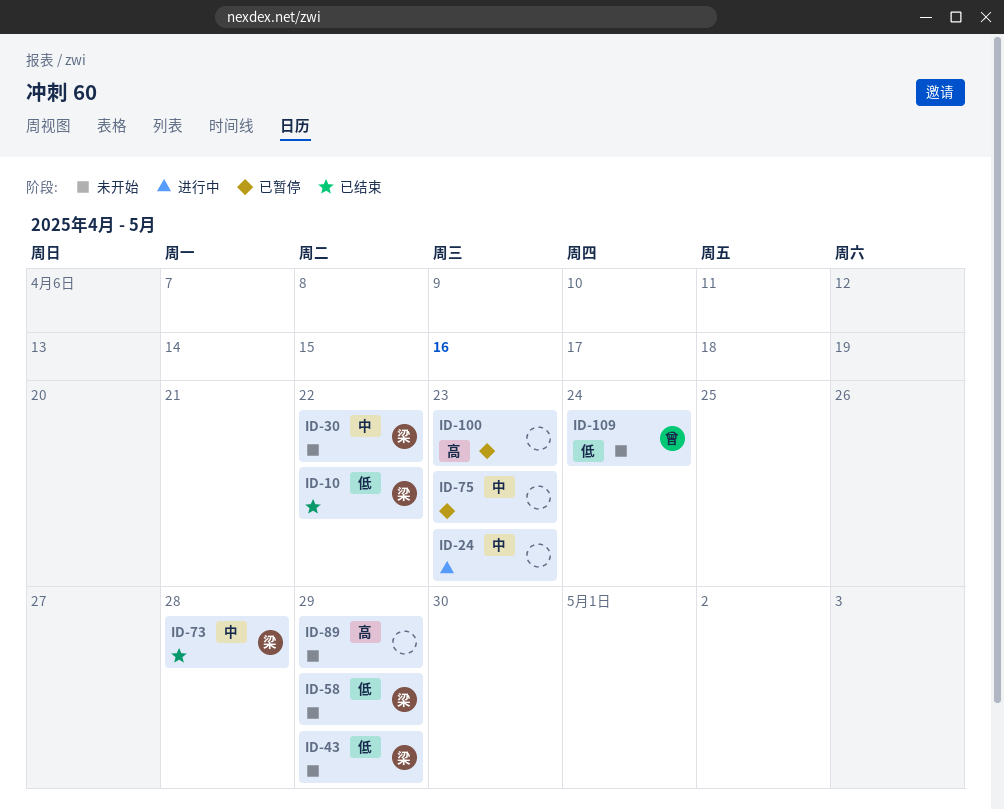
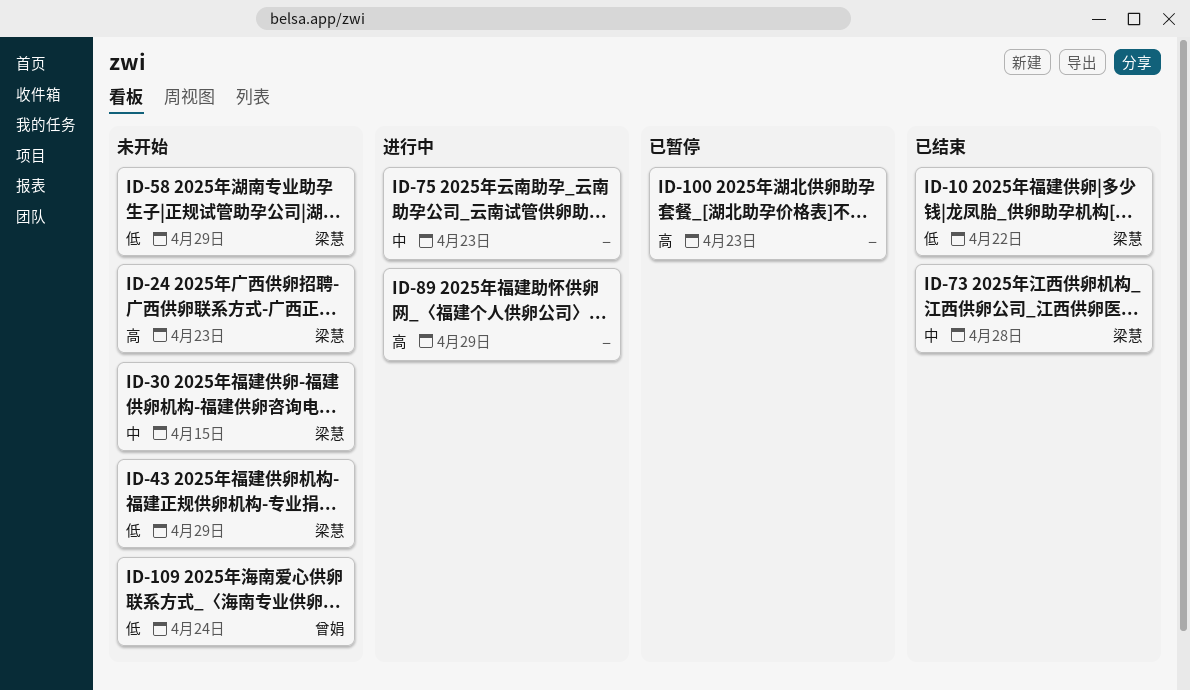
ID-24, status: 进行中 -> 未开始
ID-24, owner: none -> 梁慧
ID-24, priority: 中 -> 高
ID-30, due: Apr 22 -> Apr 15
ID-75, status: 已暂停 -> 进行中
ID-89, status: 未开始 -> 进行中

